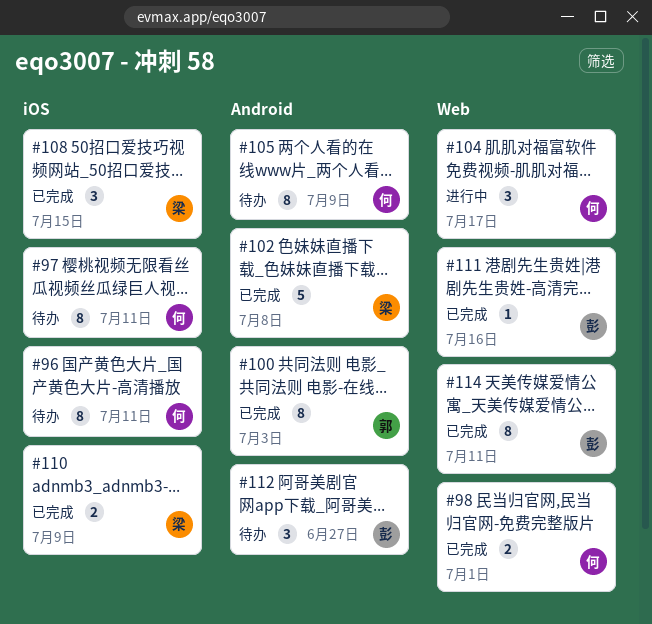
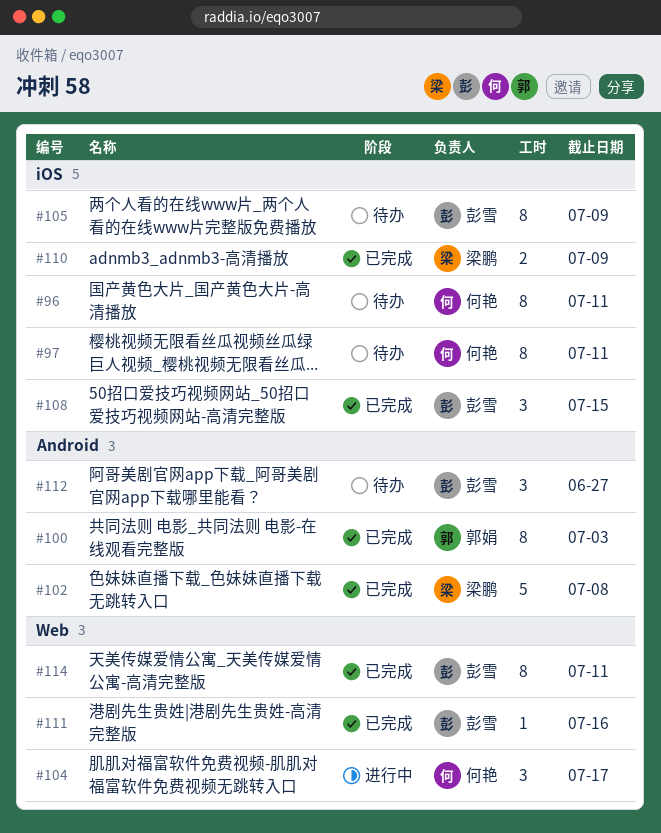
#98: present -> none
#105, owner: 何艳 -> 彭雪
#105, label: Android -> iOS
#108, owner: 梁鹏 -> 彭雪

